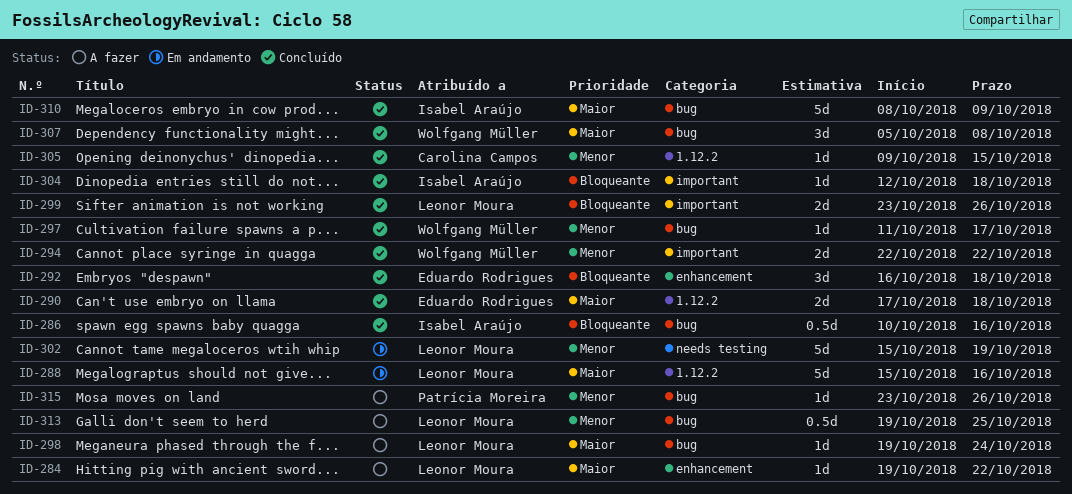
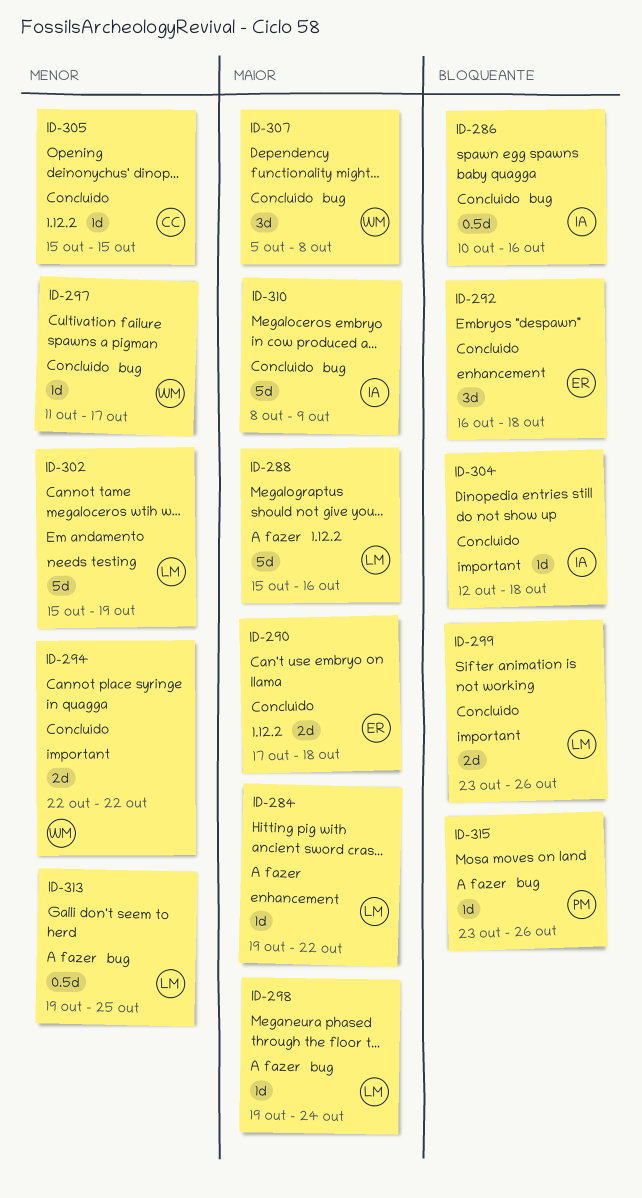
ID-288, status: Em andamento -> A fazer
ID-305, start: Oct 9 -> Oct 15
ID-315, priority: Menor -> Bloqueante

